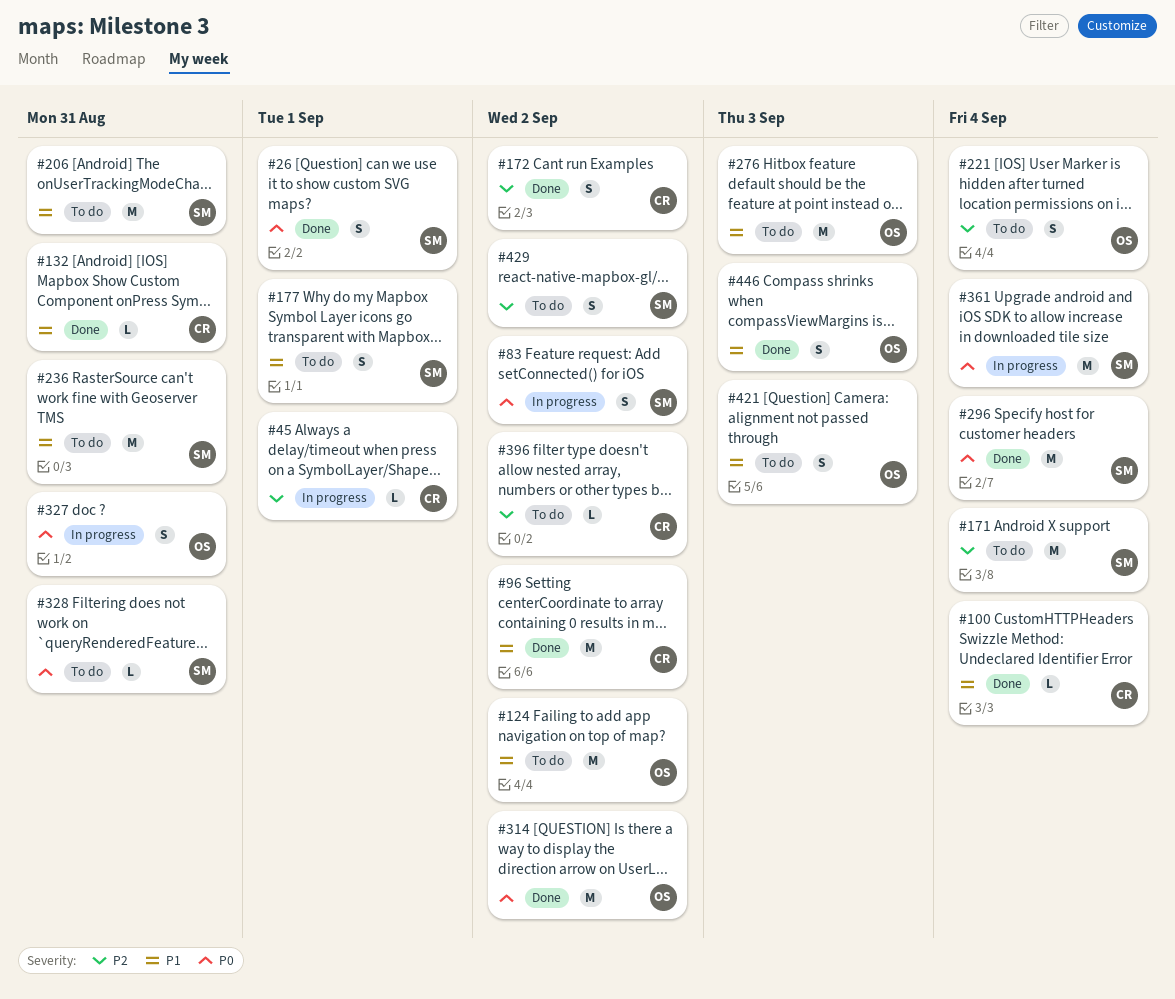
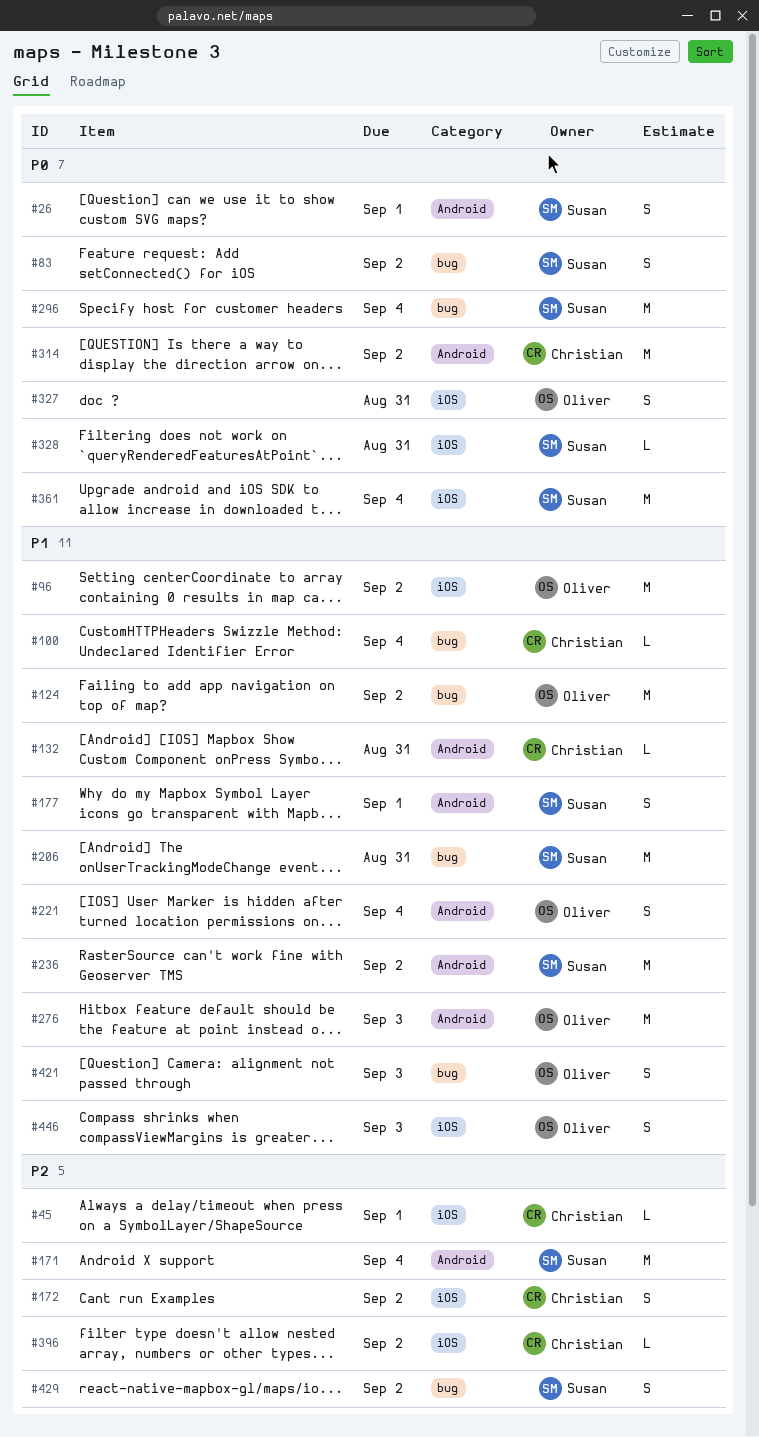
#96, owner: Christian -> Oliver
#221, priority: P2 -> P1
#236, due: Aug 31 -> Sep 2
#314, owner: Oliver -> Christian

